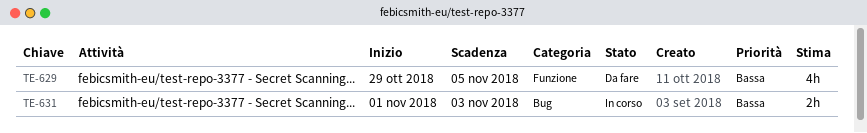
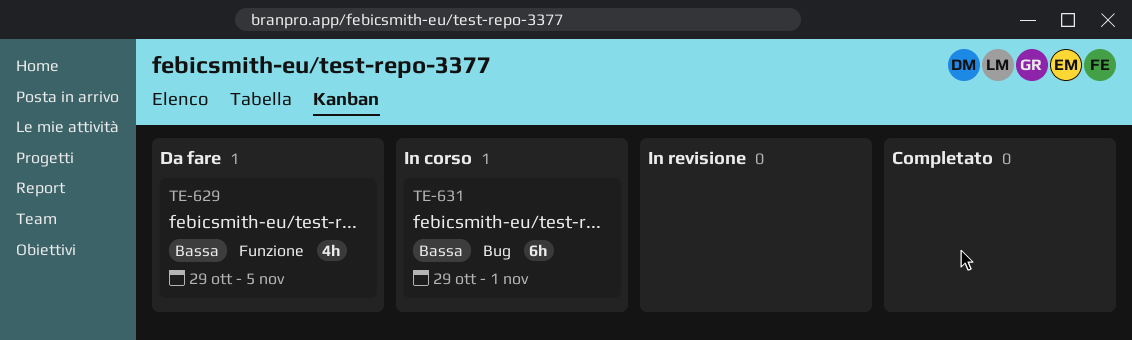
TE-631, estimate: 2h -> 6h
TE-631, start: Nov 1 -> Oct 29
TE-631, due: Nov 3 -> Nov 1

